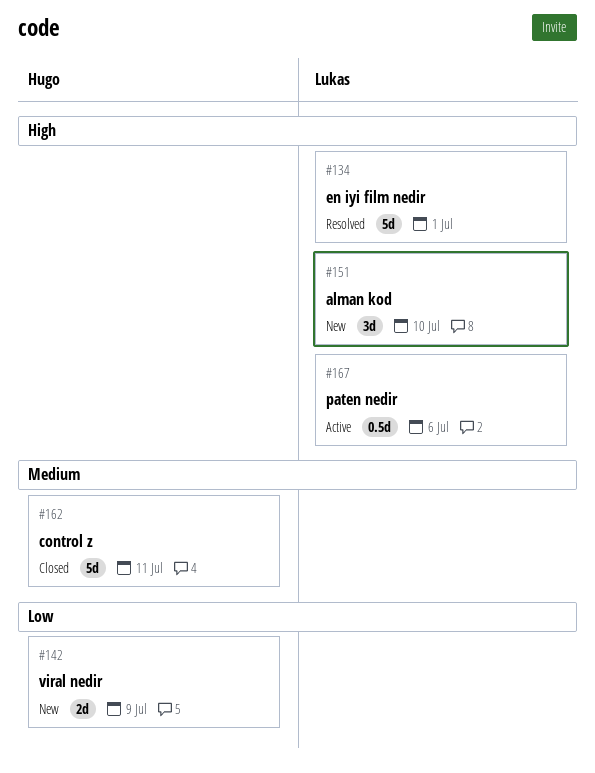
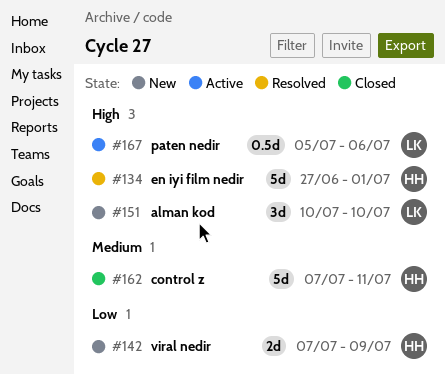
#134, owner: Lukas -> Hugo

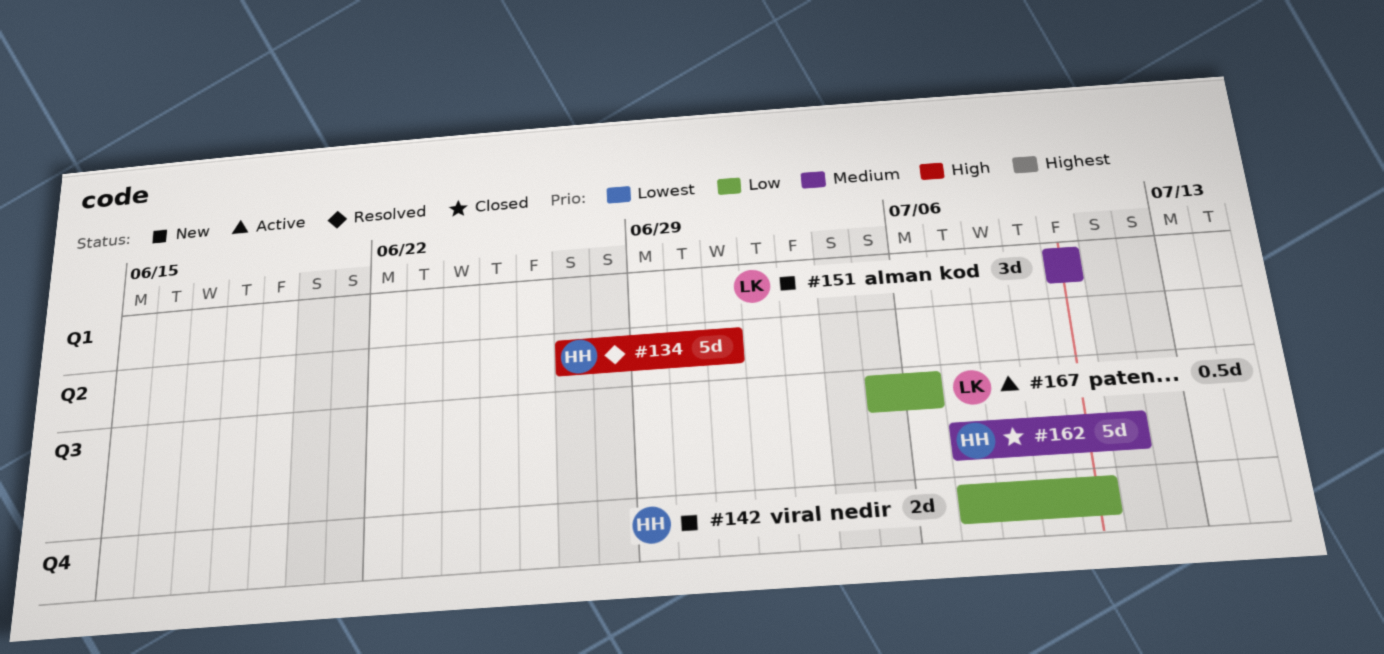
#142, due: Jul 9 -> Jul 10
#151, priority: High -> Medium
#167, priority: High -> Low

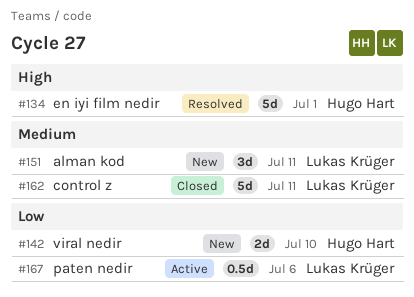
#151, due: Jul 10 -> Jul 11
#162, owner: Hugo Hart -> Lukas Krüger

